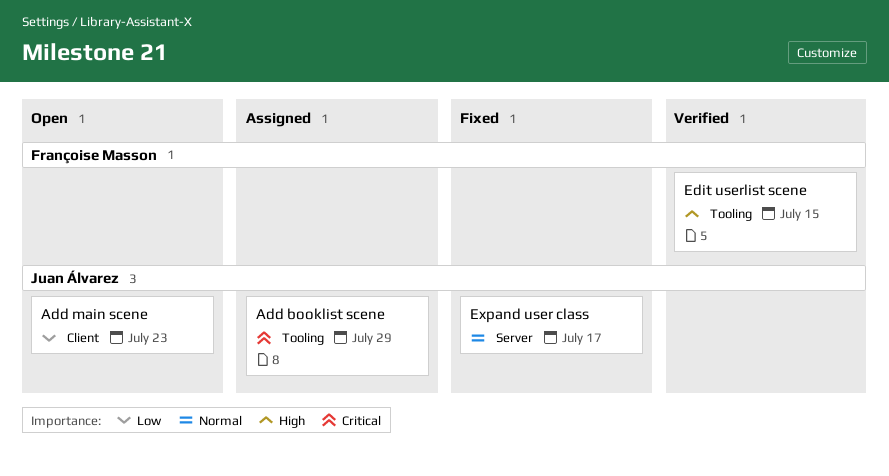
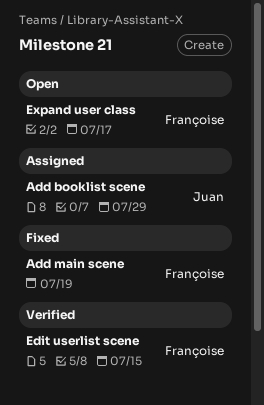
Add main scene, status: Open -> Fixed
Add main scene, owner: Juan Álvarez -> Françoise Masson
Add main scene, due: Jul 23 -> Jul 19
Expand user class, status: Fixed -> Open
Expand user class, owner: Juan Álvarez -> Françoise Masson

